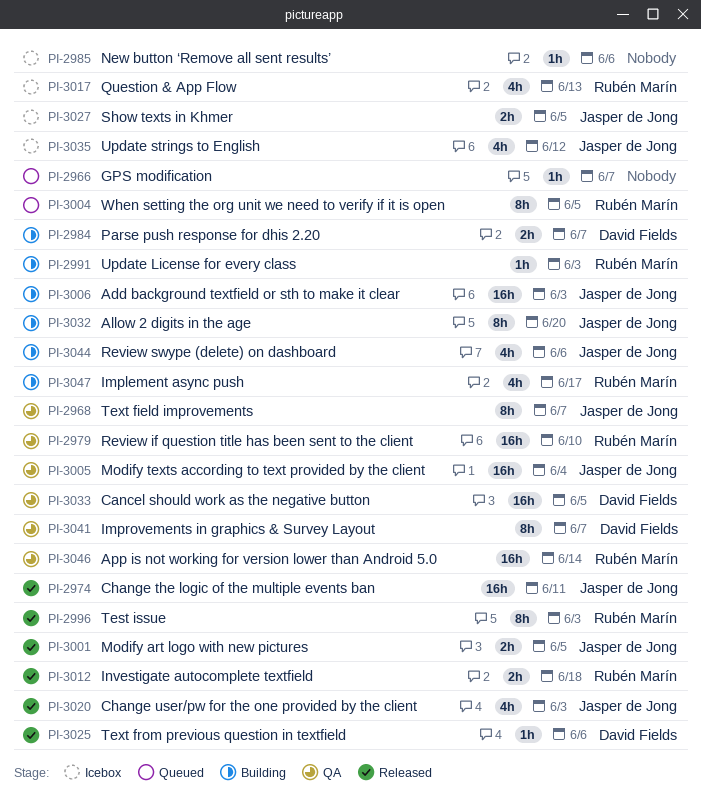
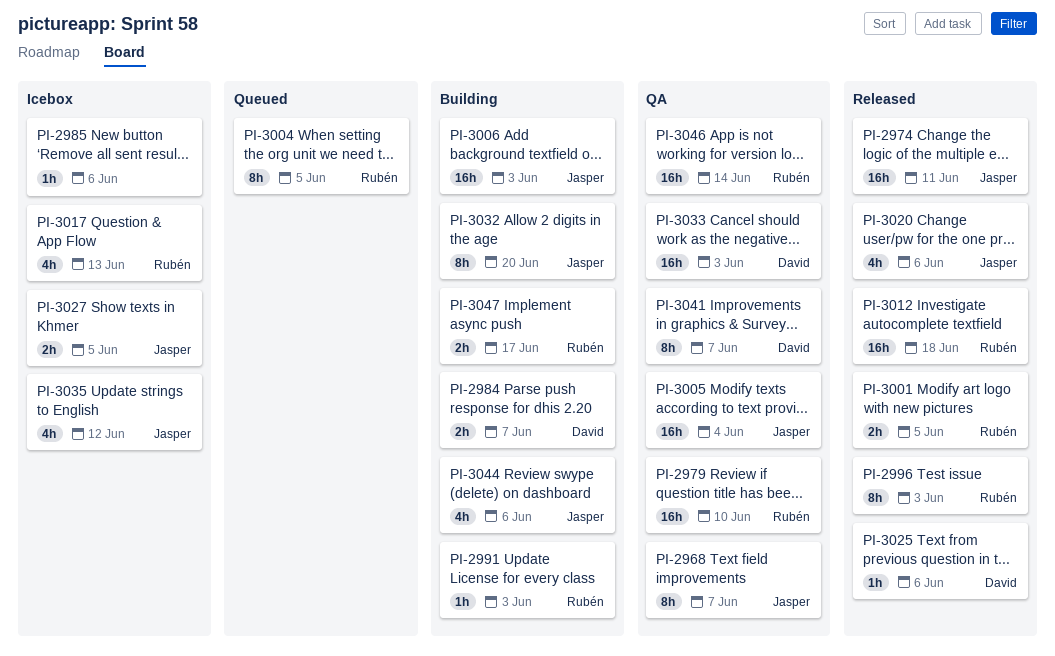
PI-2966: present -> none
PI-3001, owner: Jasper de Jong -> Rubén Marín
PI-3012, estimate: 2h -> 16h
PI-3020, due: Jun 3 -> Jun 6
PI-3033, due: Jun 5 -> Jun 3
PI-3047, estimate: 4h -> 2h

